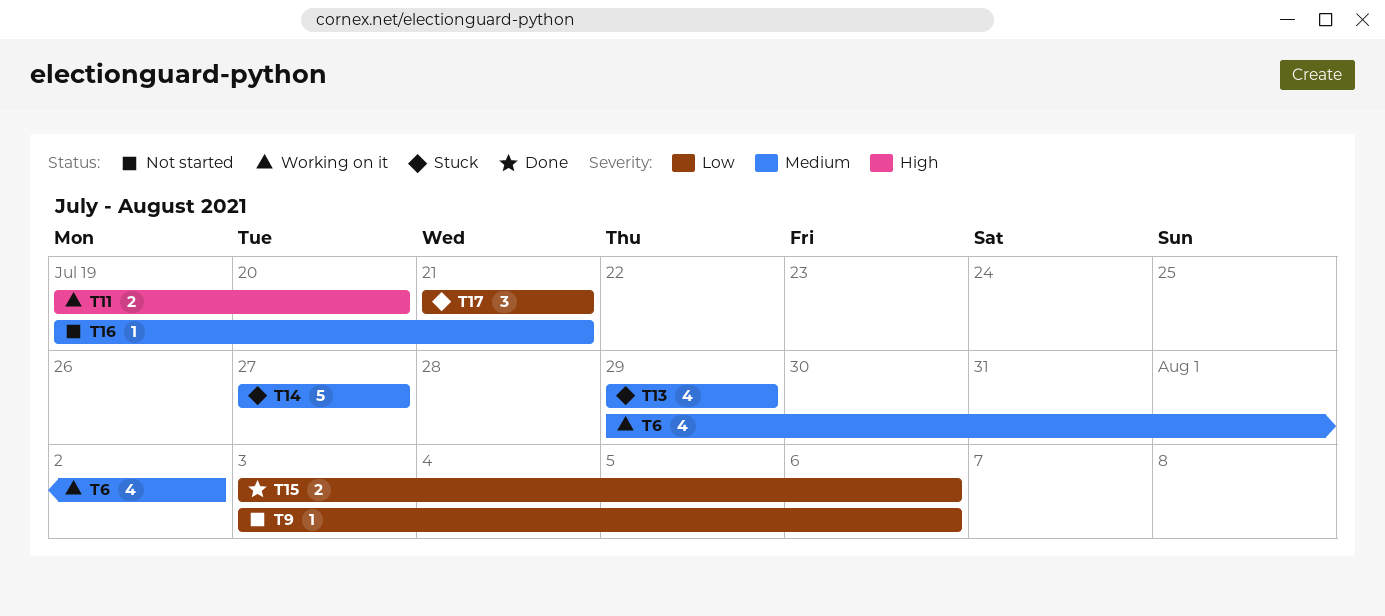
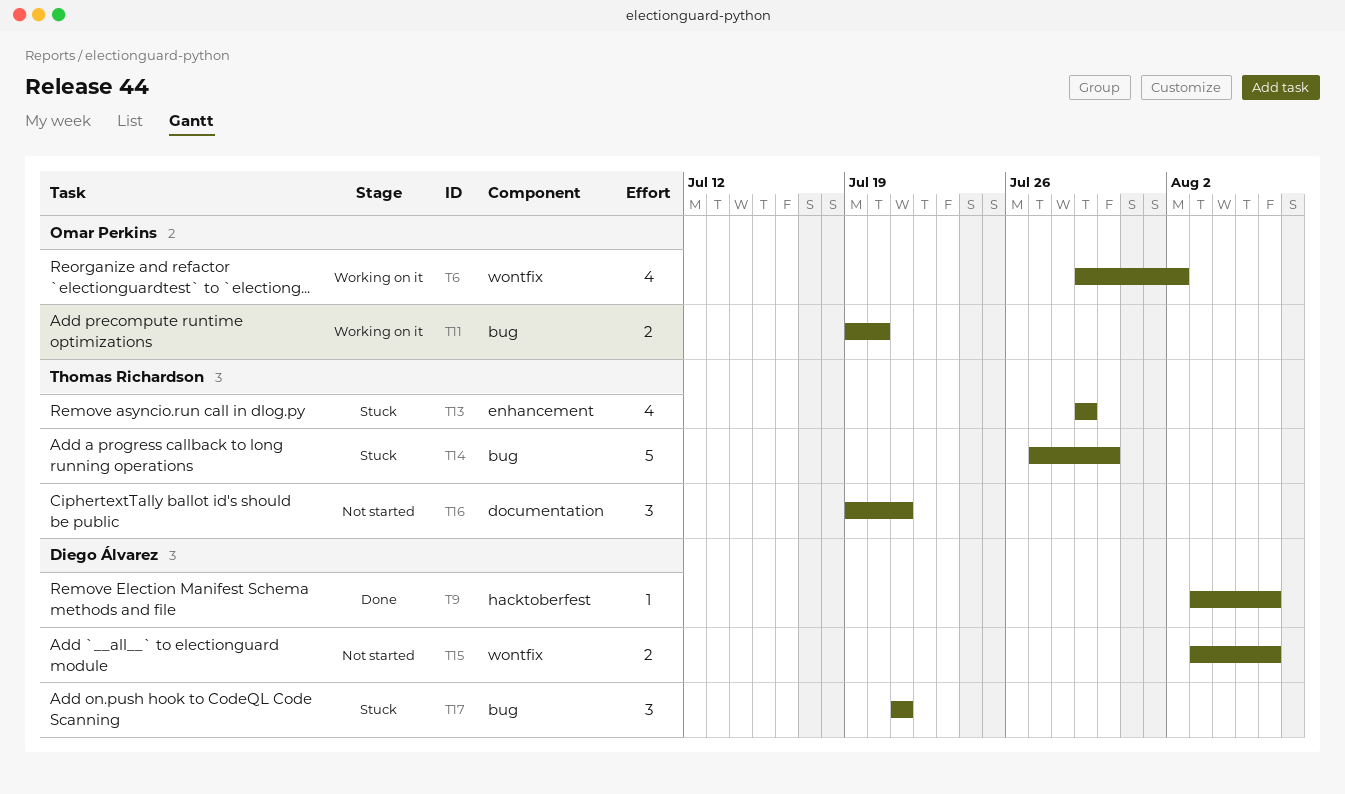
T9, status: Not started -> Done
T14, due: Jul 27 -> Jul 30
T15, status: Done -> Not started
T16, estimate: 1 -> 3

